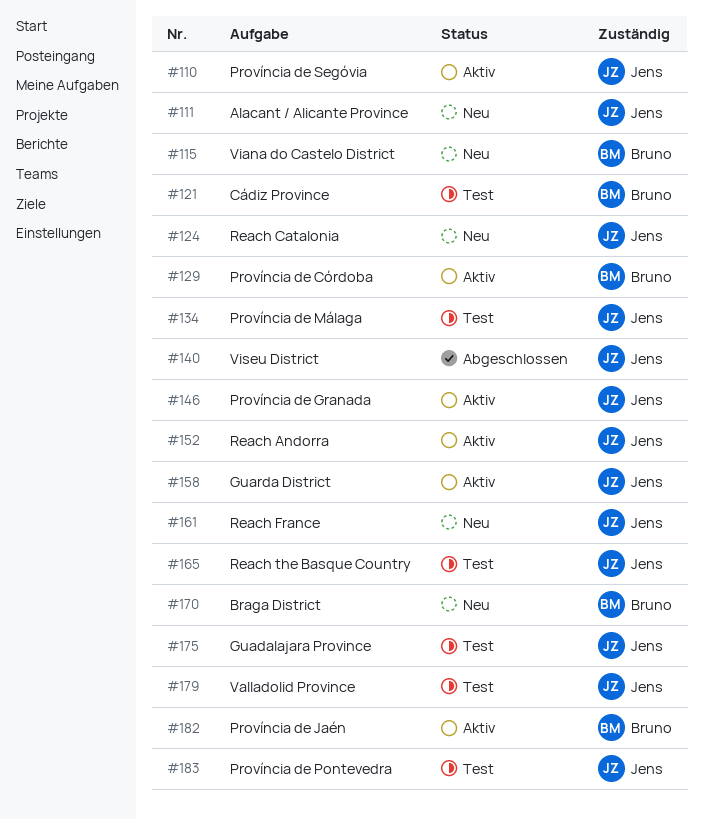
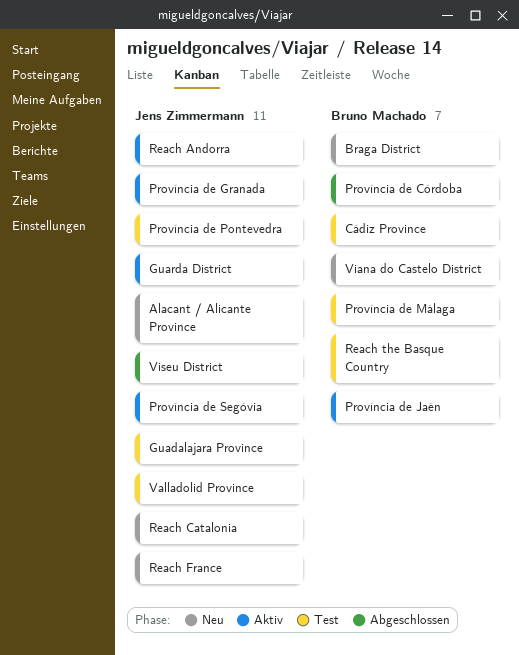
Província de Córdoba, status: Aktiv -> Abgeschlossen
Província de Málaga, owner: Jens Zimmermann -> Bruno Machado
Reach the Basque Country, owner: Jens Zimmermann -> Bruno Machado

